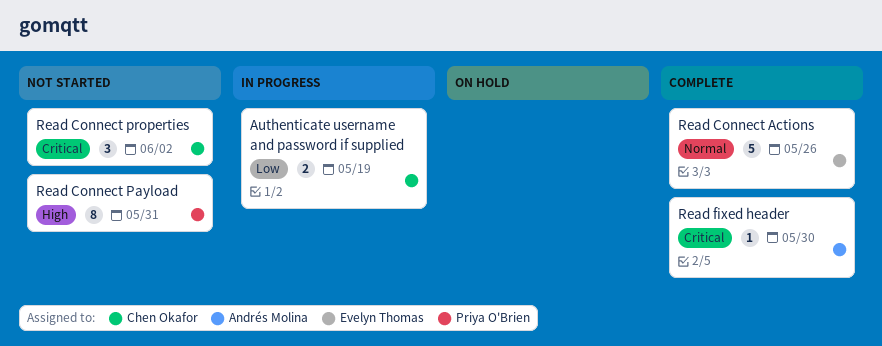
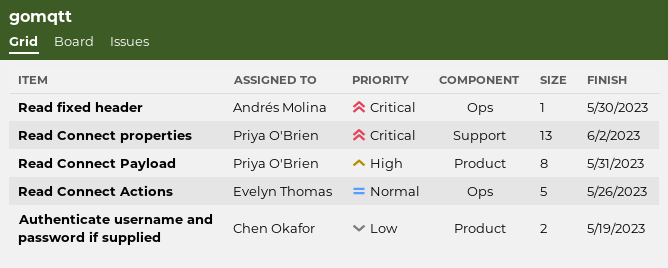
Read Connect properties, owner: Chen Okafor -> Priya O'Brien
Read Connect properties, estimate: 3 -> 13

